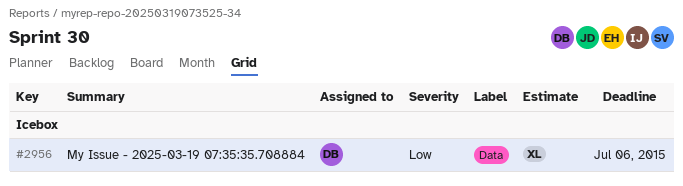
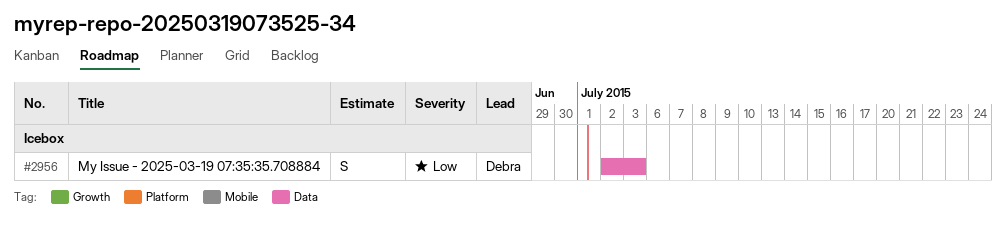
#2956, estimate: XL -> S
#2956, due: Jul 6 -> Jul 3

